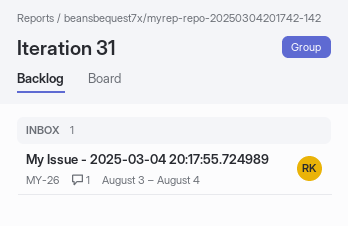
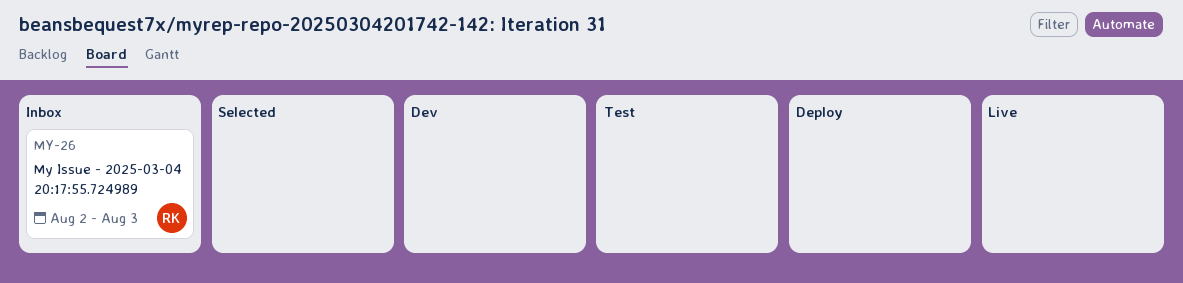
MY-26, start: Aug 3 -> Aug 2
MY-26, due: Aug 4 -> Aug 3

